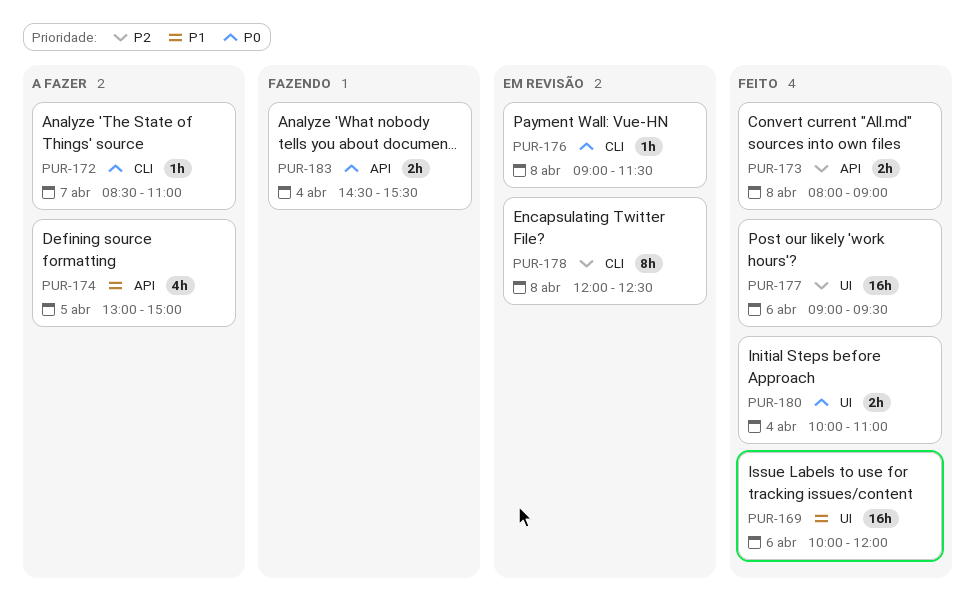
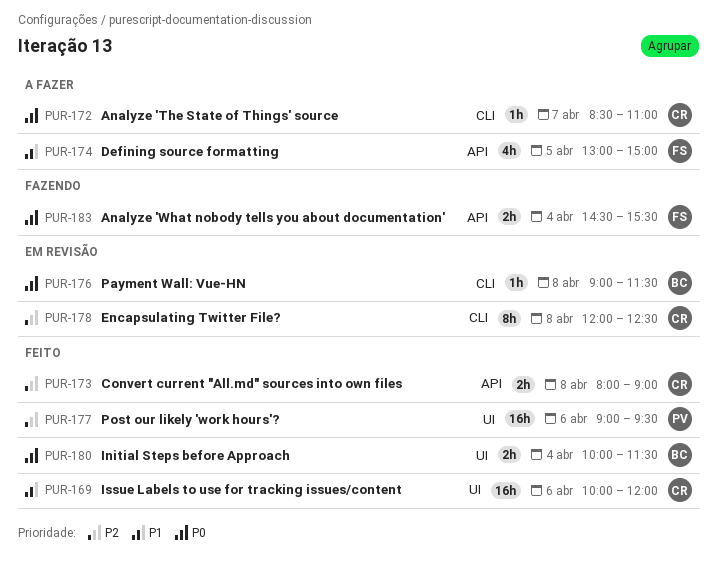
PUR-180, ends: 11:00 -> 11:30

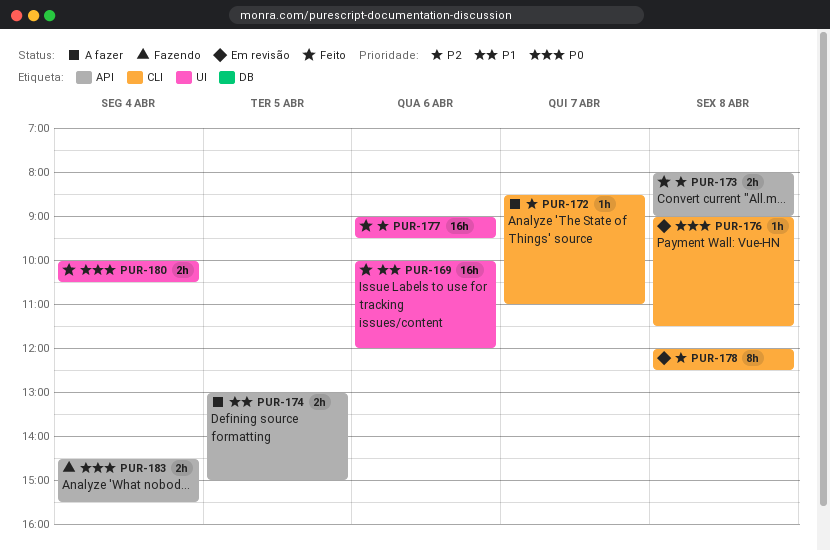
PUR-172, priority: P0 -> P2
PUR-174, estimate: 4h -> 2h
PUR-180, ends: 11:30 -> 10:30

